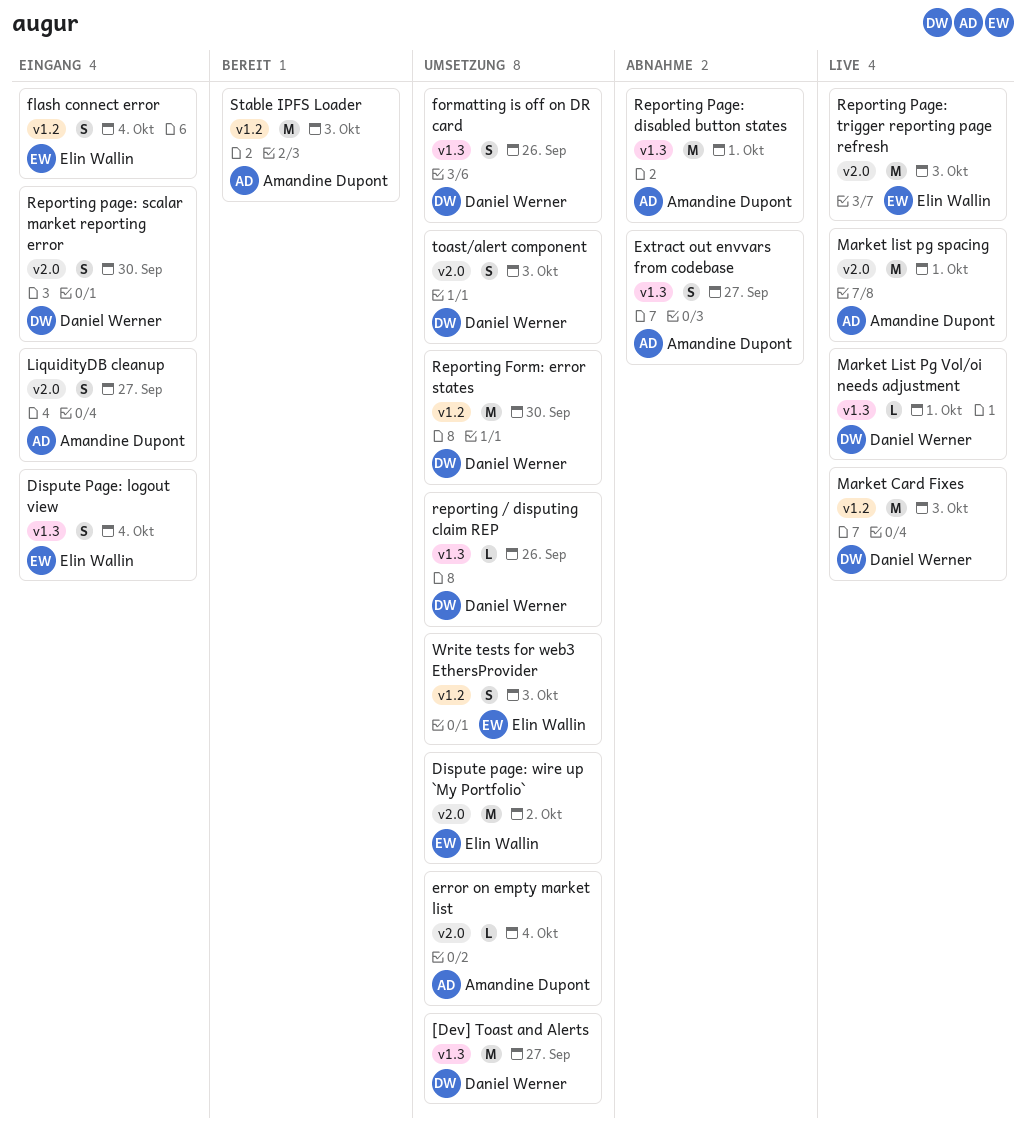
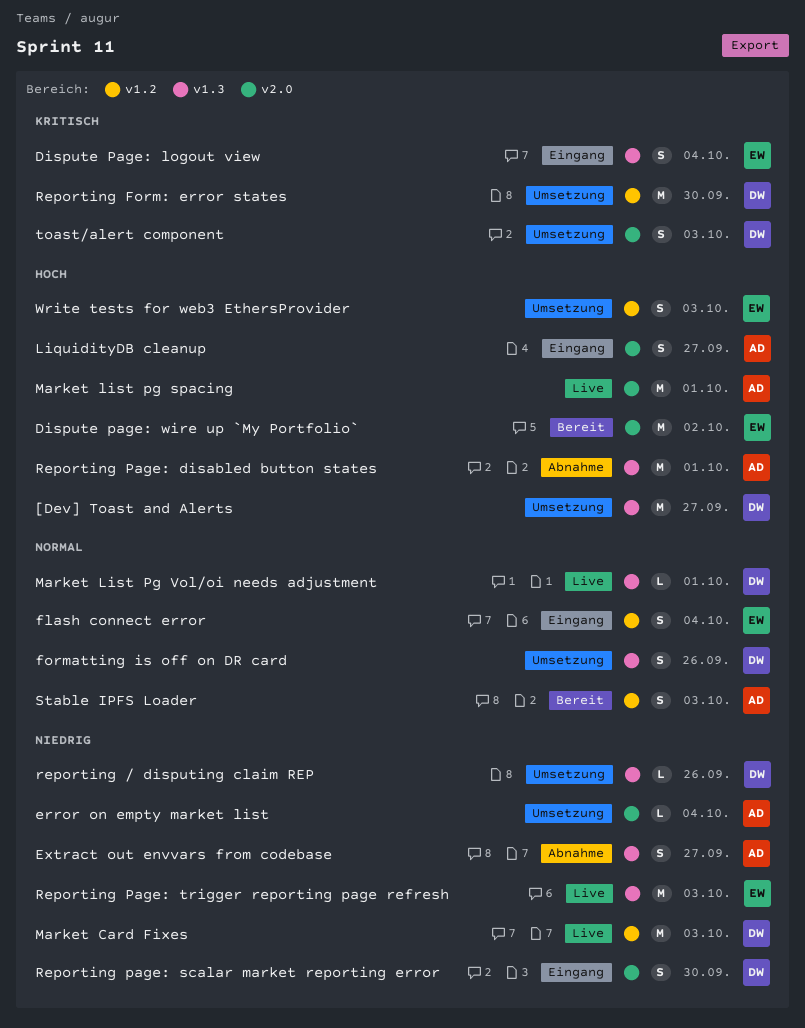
Dispute page: wire up `My Portfolio`, status: Umsetzung -> Bereit
Reporting Page: trigger reporting page refresh, label: v2.0 -> v1.3
Stable IPFS Loader, estimate: M -> S

